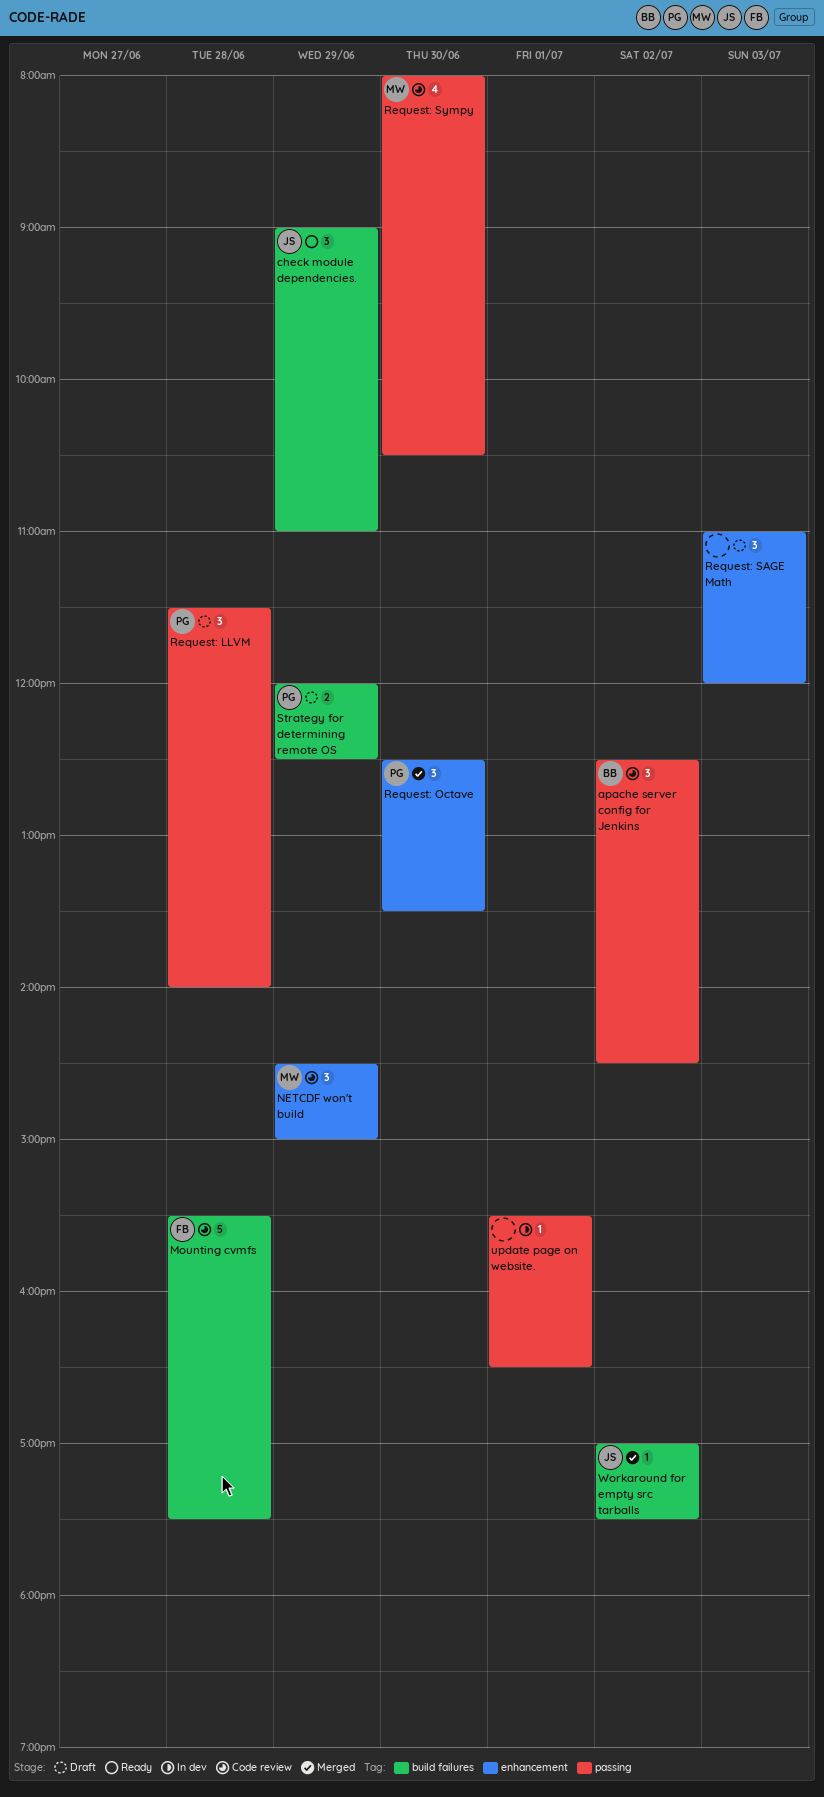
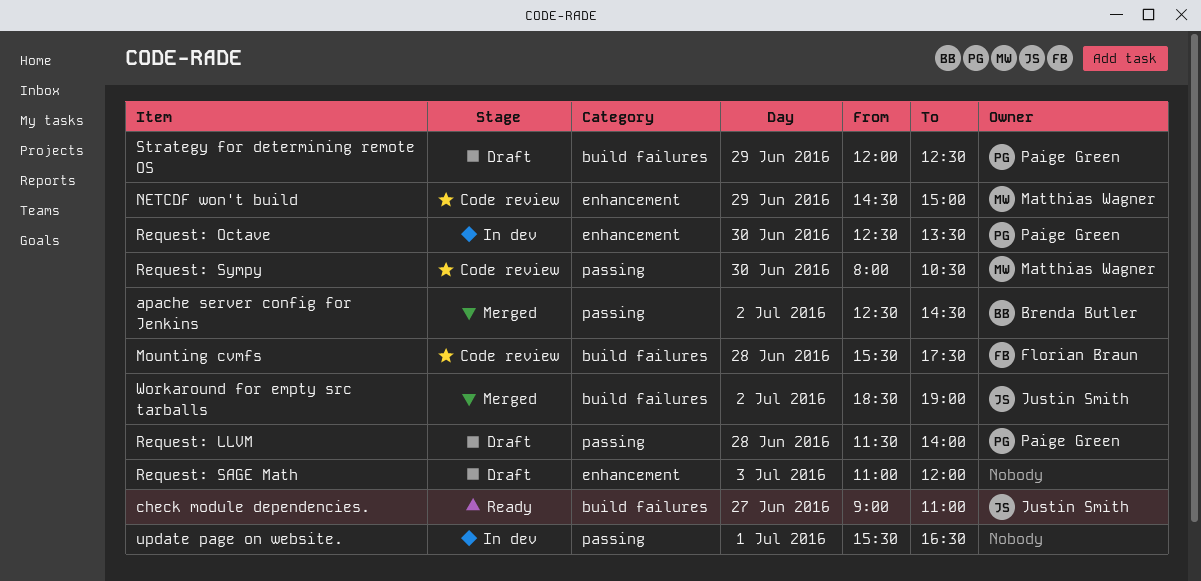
apache server config for Jenkins, status: Code review -> Merged
check module dependencies., day: Jun 29 -> Jun 27
Request: Octave, status: Merged -> In dev
Workaround for empty src tarballs, begins: 17:00 -> 18:30
Workaround for empty src tarballs, ends: 17:30 -> 19:00

